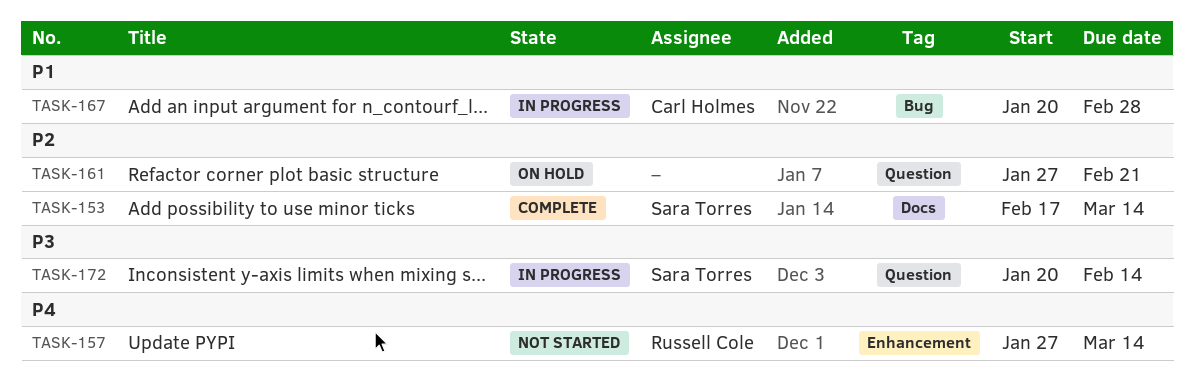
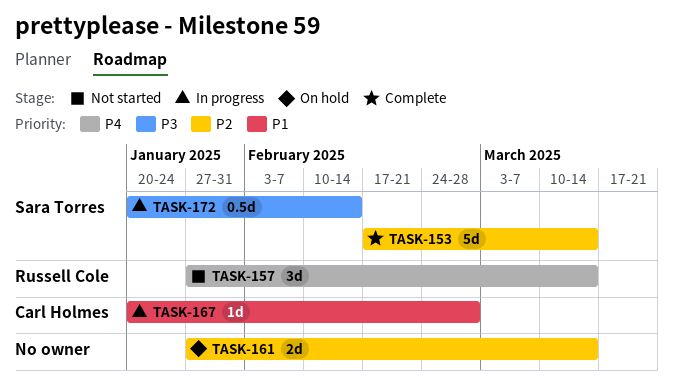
TASK-161, due: Feb 21 -> Mar 14

